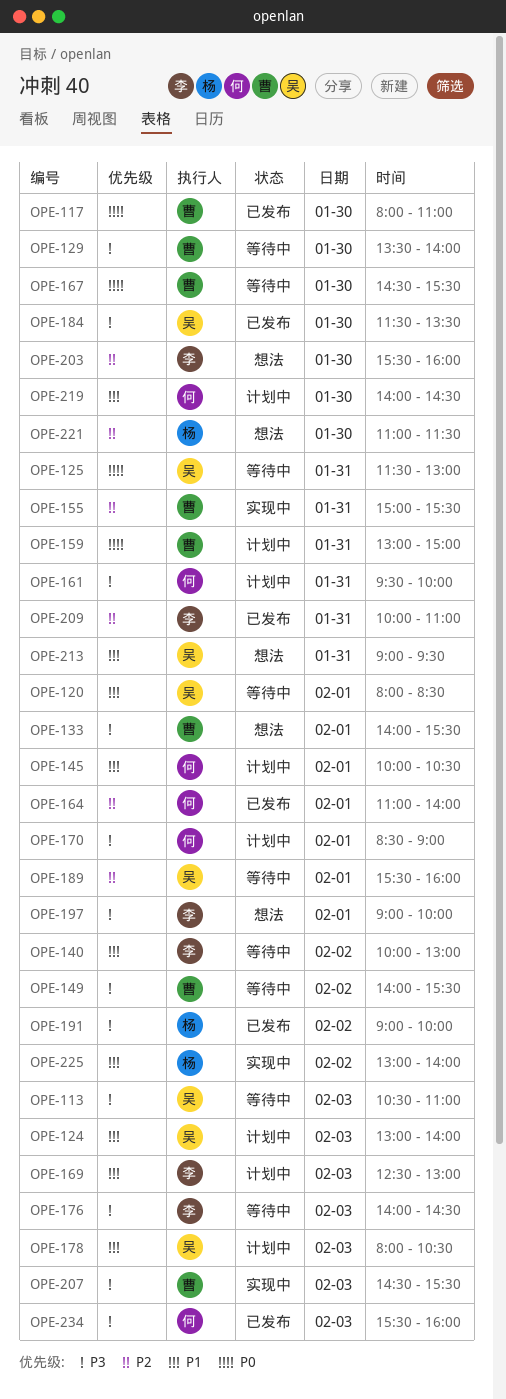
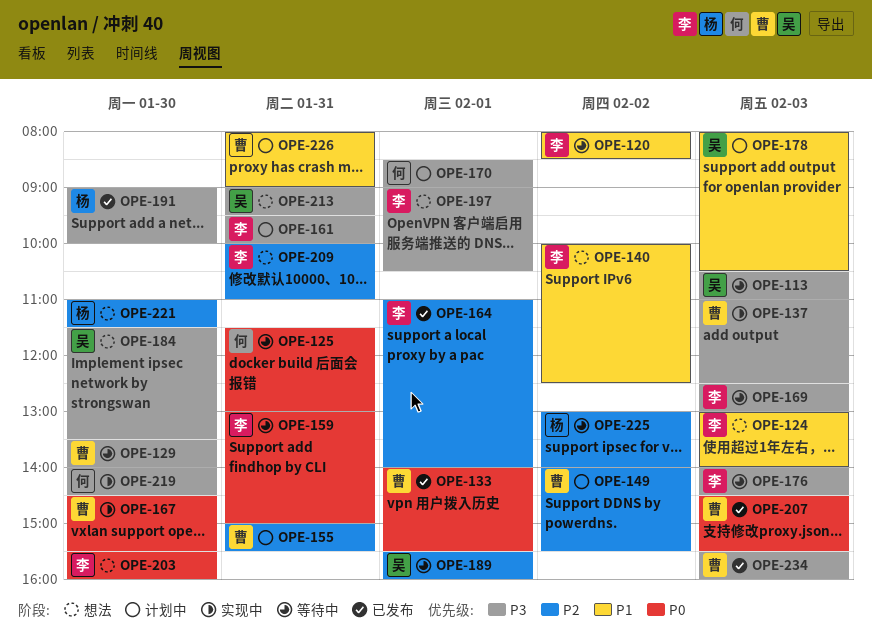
OPE-117: present -> none
OPE-120, owner: 吴 -> 李
OPE-120, day: Feb 1 -> Feb 2
OPE-124, status: 计划中 -> 想法
OPE-124, owner: 吴 -> 李
OPE-125, owner: 吴 -> 何
OPE-133, status: 想法 -> 已发布
OPE-133, priority: P3 -> P0
OPE-137: none -> present
OPE-140, status: 等待中 -> 想法
OPE-140, ends: 13:00 -> 12:30
OPE-145: present -> none
OPE-149, status: 等待中 -> 计划中
OPE-149, priority: P3 -> P2
OPE-155, status: 实现中 -> 计划中
OPE-159, status: 计划中 -> 等待中
OPE-159, owner: 曹 -> 李
OPE-161, owner: 何 -> 李
OPE-164, owner: 何 -> 李
OPE-167, status: 等待中 -> 实现中
OPE-169, status: 计划中 -> 等待中
OPE-169, priority: P1 -> P3
OPE-184, status: 已发布 -> 想法
OPE-191, day: Feb 2 -> Jan 30
OPE-197, ends: 10:00 -> 10:30
OPE-203, priority: P2 -> P0
OPE-207, status: 实现中 -> 已发布
OPE-207, priority: P3 -> P0
OPE-209, status: 已发布 -> 想法
OPE-213, priority: P1 -> P3
OPE-219, status: 计划中 -> 实现中
OPE-219, priority: P1 -> P3
OPE-225, status: 实现中 -> 等待中
OPE-225, priority: P1 -> P2
OPE-226: none -> present
OPE-234, owner: 何 -> 曹

